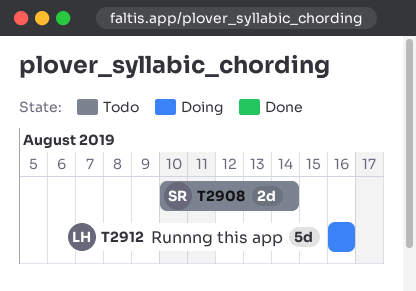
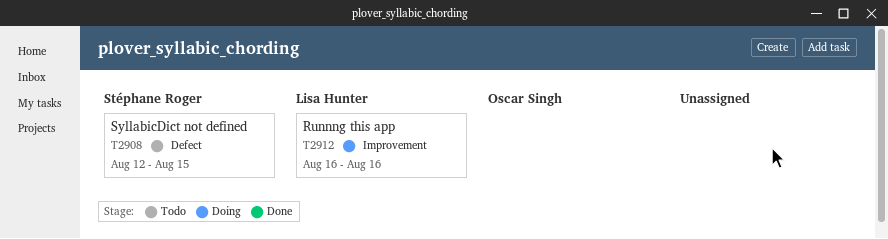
T2908, start: Aug 10 -> Aug 12
T2908, due: Aug 14 -> Aug 15

